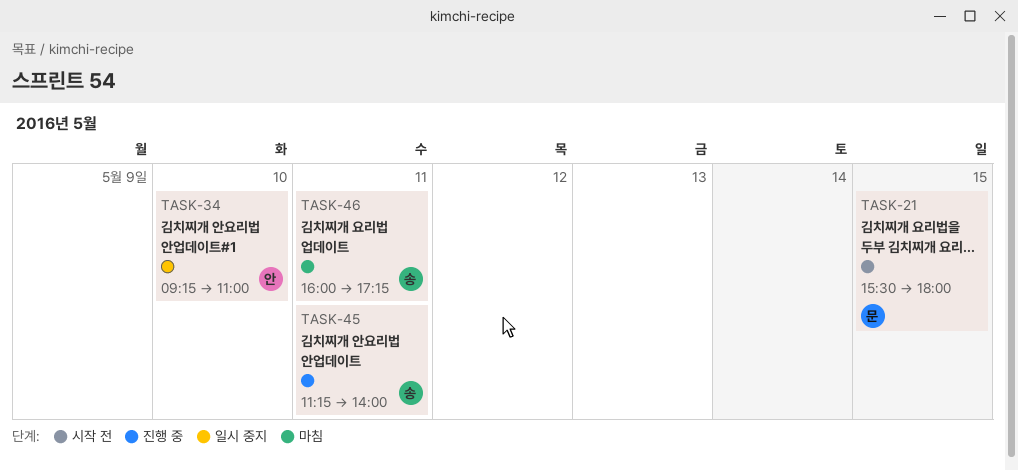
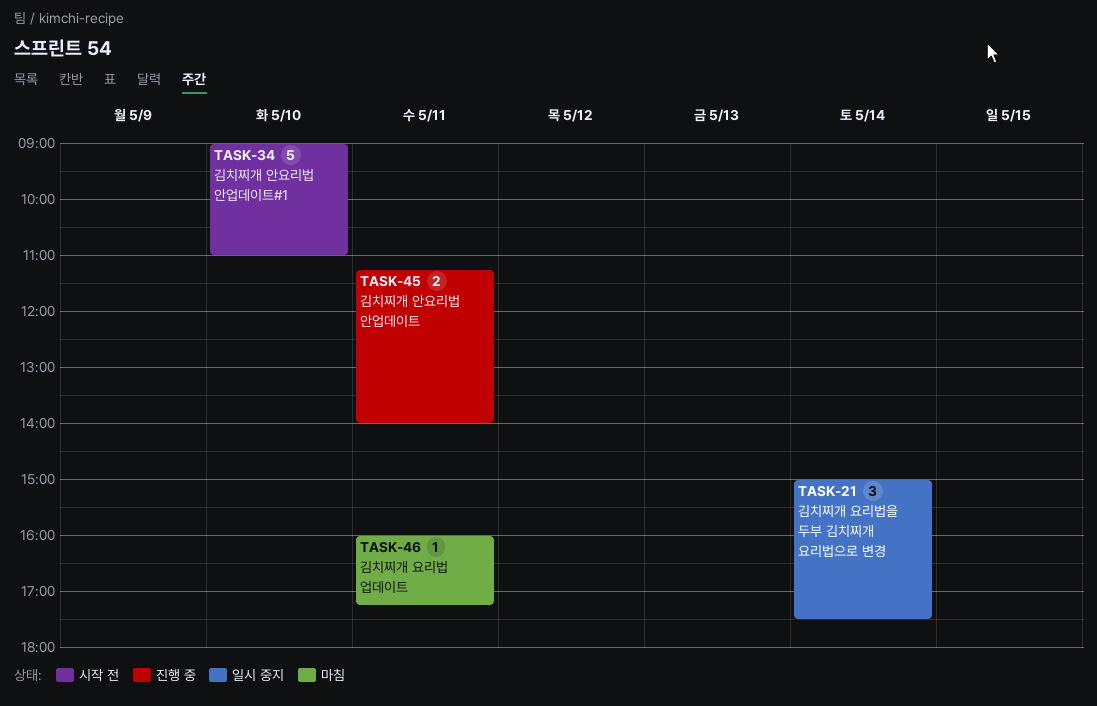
TASK-21, status: 시작 전 -> 일시 중지
TASK-21, day: May 15 -> May 14
TASK-21, begins: 15:30 -> 15:00
TASK-21, ends: 18:00 -> 17:30
TASK-34, status: 일시 중지 -> 시작 전
TASK-34, begins: 09:15 -> 09:00

